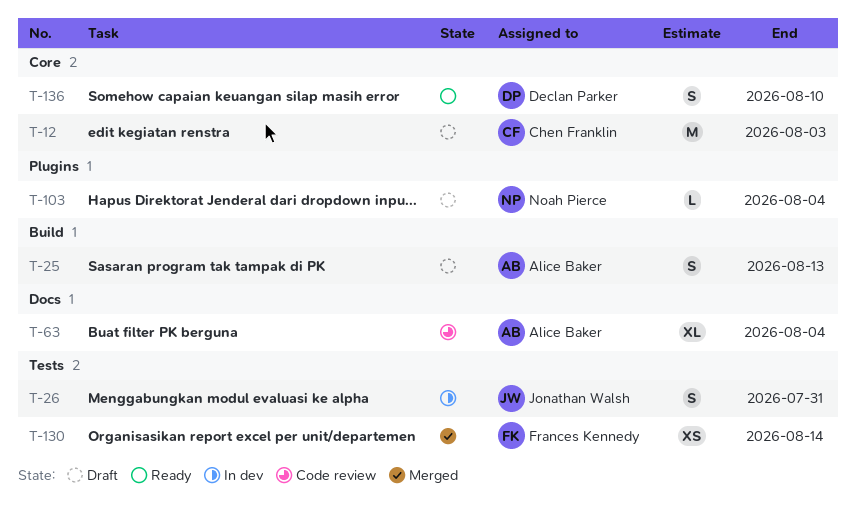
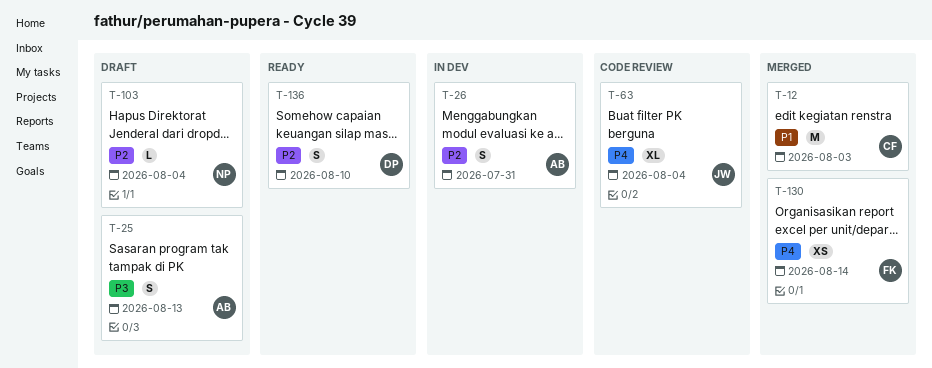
T-12, status: Draft -> Merged
T-26, owner: Jonathan Walsh -> Alice Baker
T-63, owner: Alice Baker -> Jonathan Walsh

